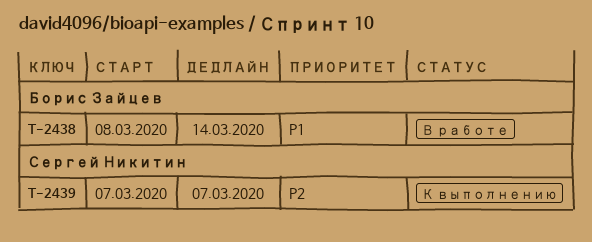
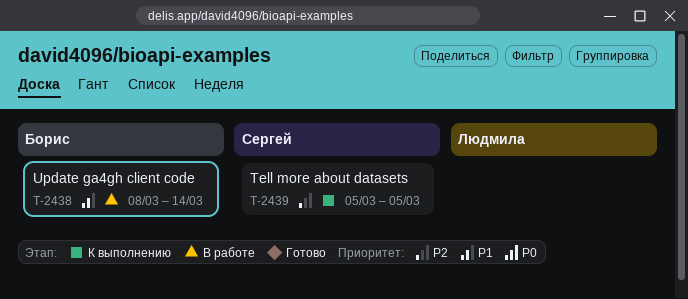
T-2439, start: Mar 7 -> Mar 5
T-2439, due: Mar 7 -> Mar 5

